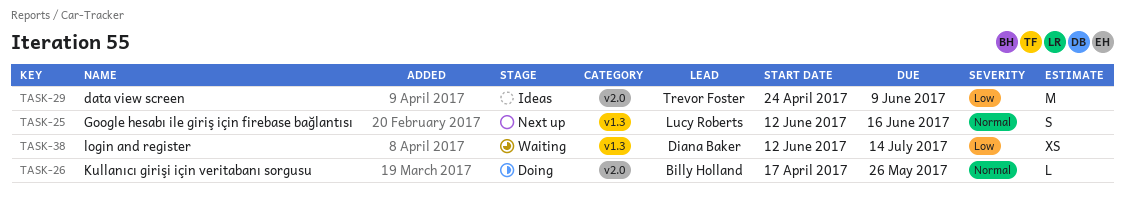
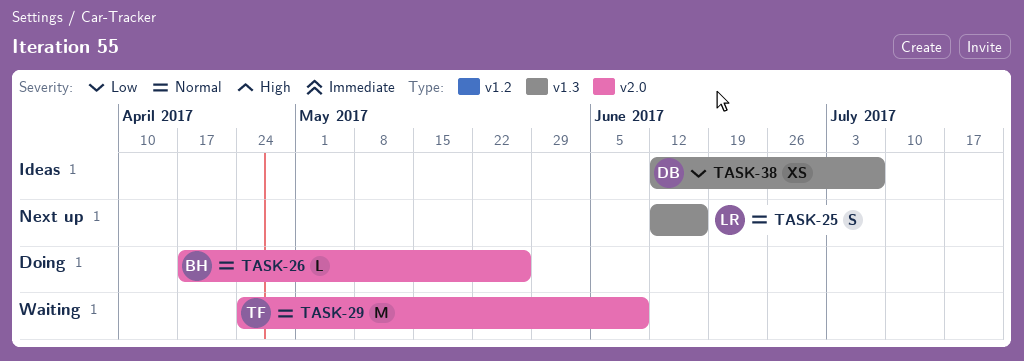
TASK-29, status: Ideas -> Waiting
TASK-29, priority: Low -> Normal
TASK-38, status: Waiting -> Ideas
TASK-38, due: Jul 14 -> Jul 7

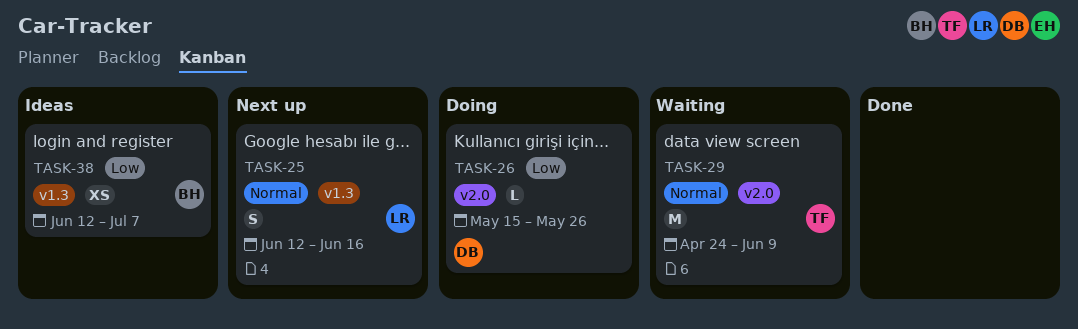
TASK-26, owner: BH -> DB
TASK-26, priority: Normal -> Low
TASK-26, start: Apr 17 -> May 15
TASK-38, owner: DB -> BH

